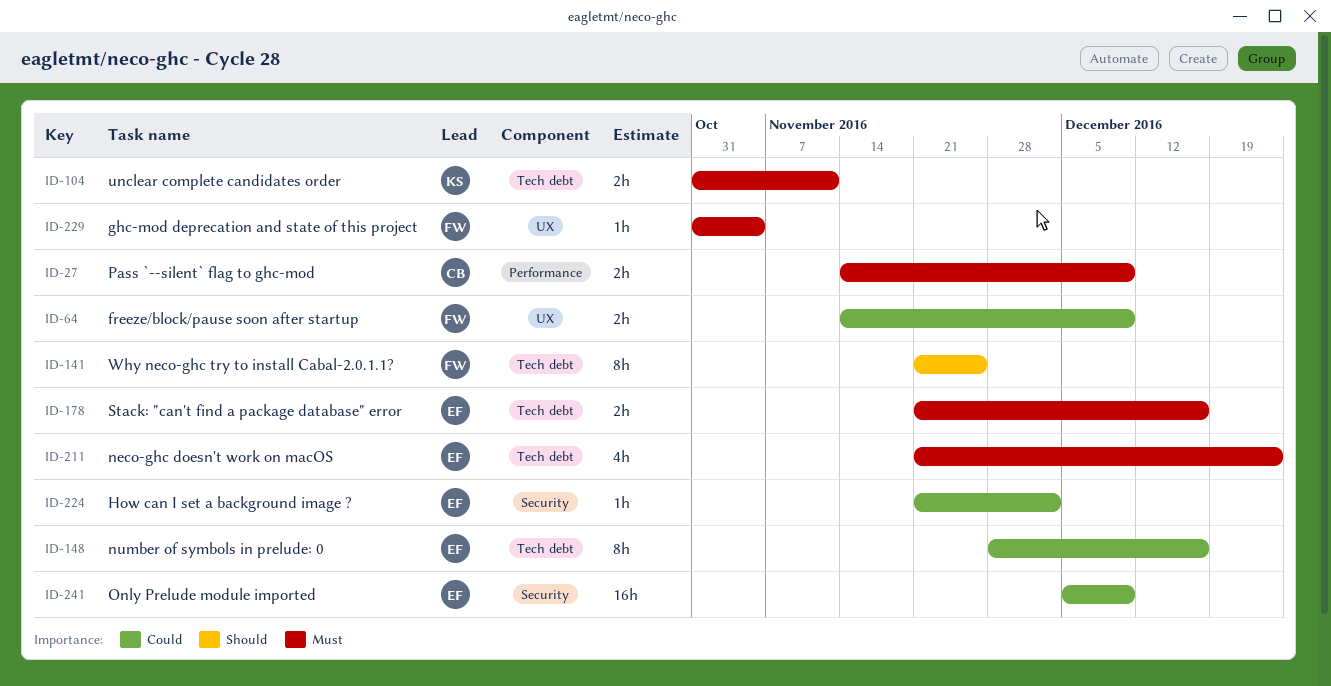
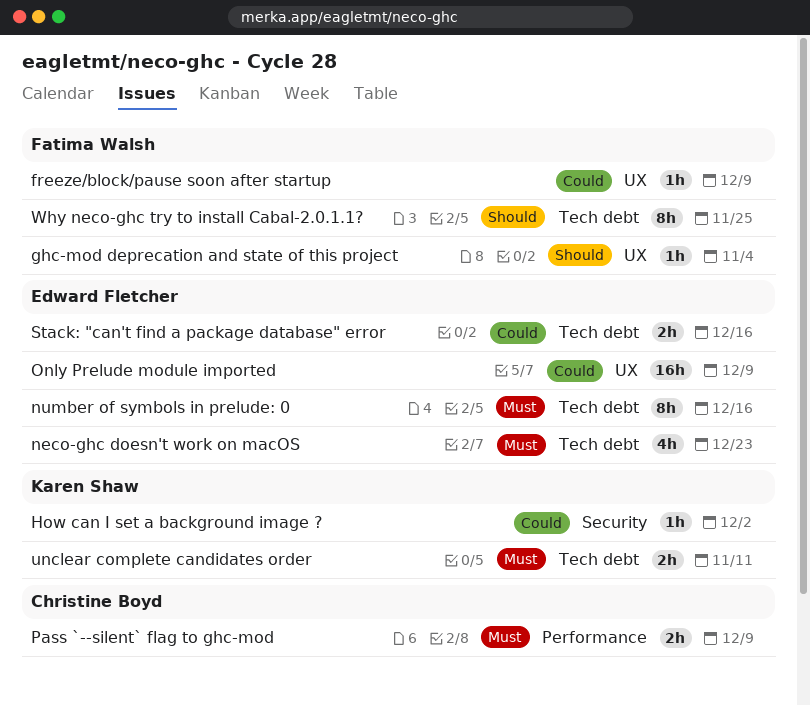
freeze/block/pause soon after startup, estimate: 2h -> 1h
ghc-mod deprecation and state of this project, priority: Must -> Should
How can I set a background image ?, owner: Edward Fletcher -> Karen Shaw
number of symbols in prelude: 0, priority: Could -> Must
Only Prelude module imported, label: Security -> UX
Stack: "can't find a package database" error, priority: Must -> Could

